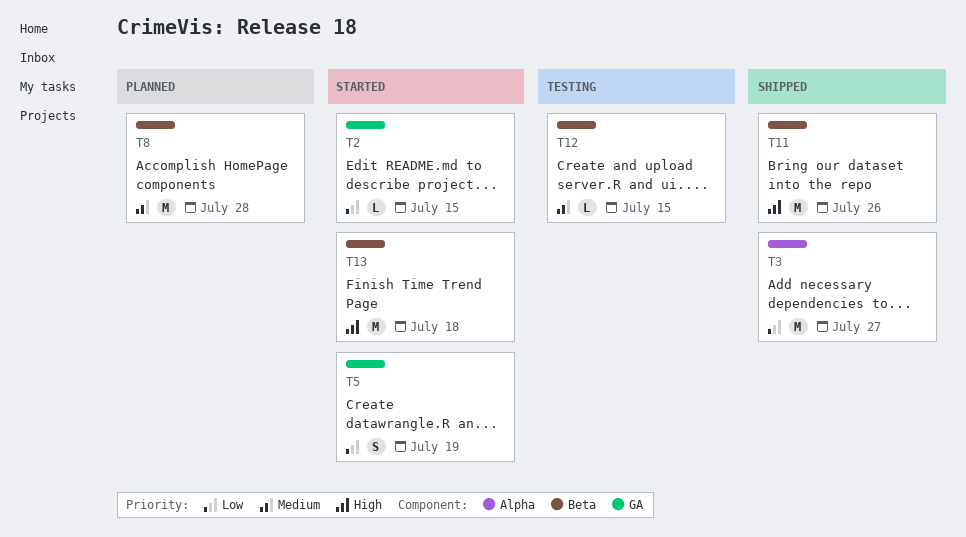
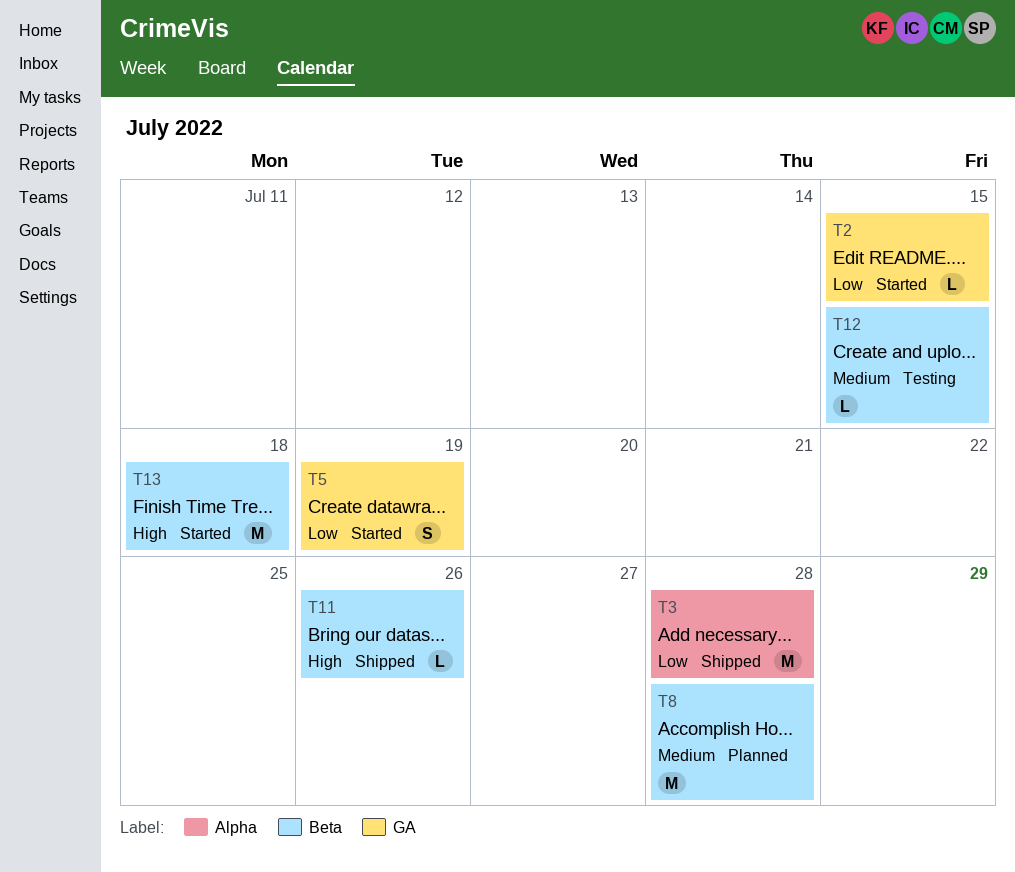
T3, due: Jul 27 -> Jul 28
T11, estimate: M -> L

